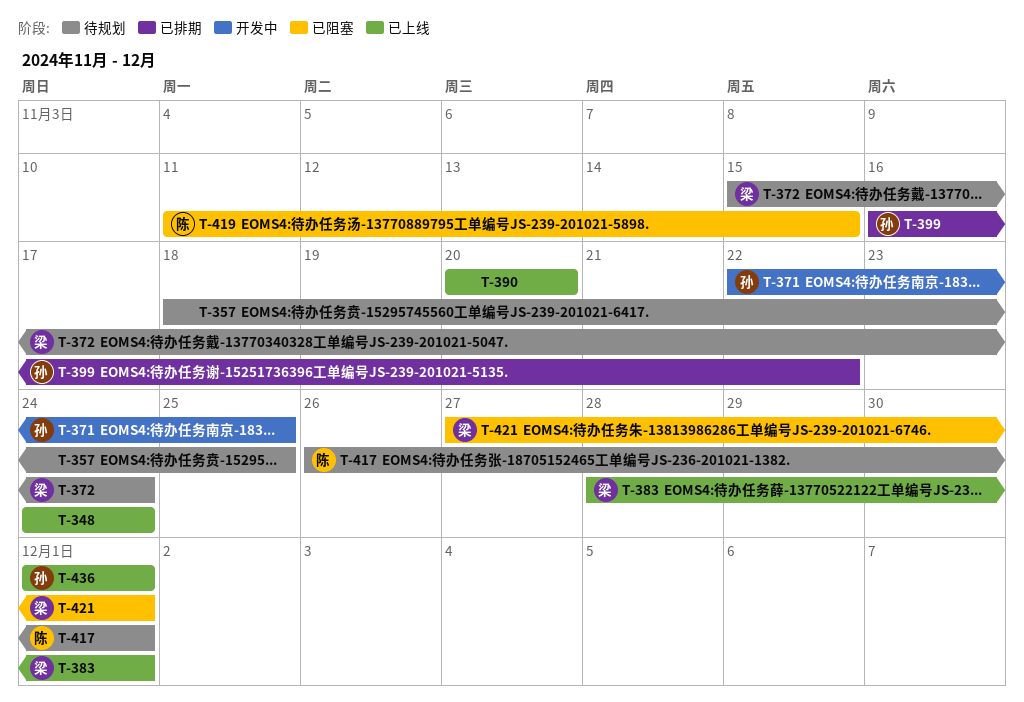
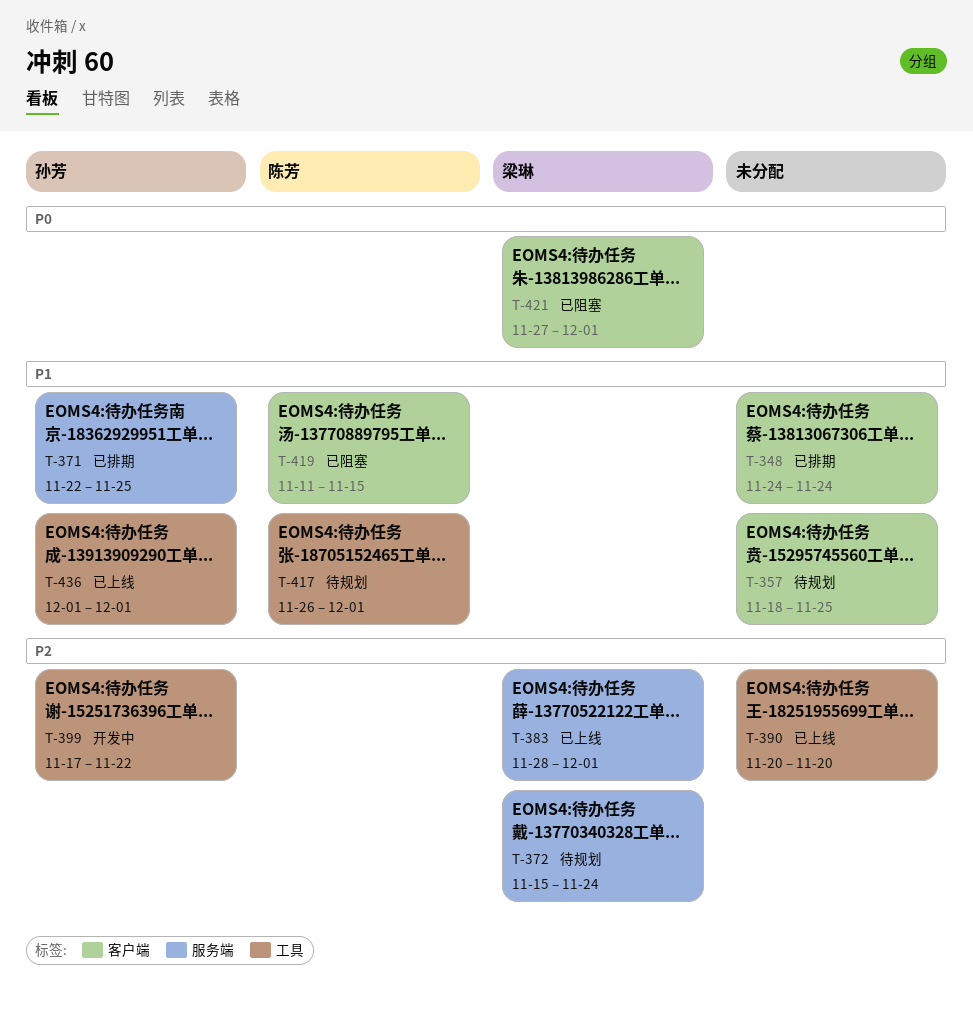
T-348, status: 已上线 -> 已排期
T-371, status: 开发中 -> 已排期
T-399, status: 已排期 -> 开发中
T-399, start: Nov 16 -> Nov 17

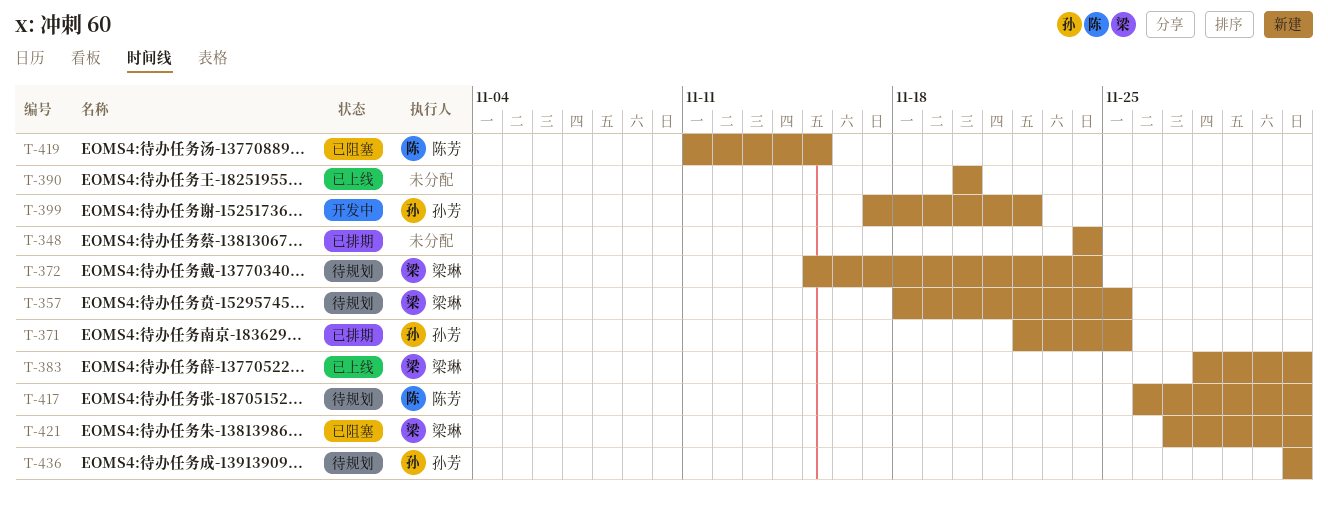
T-357, owner: none -> 梁琳
T-436, status: 已上线 -> 待规划

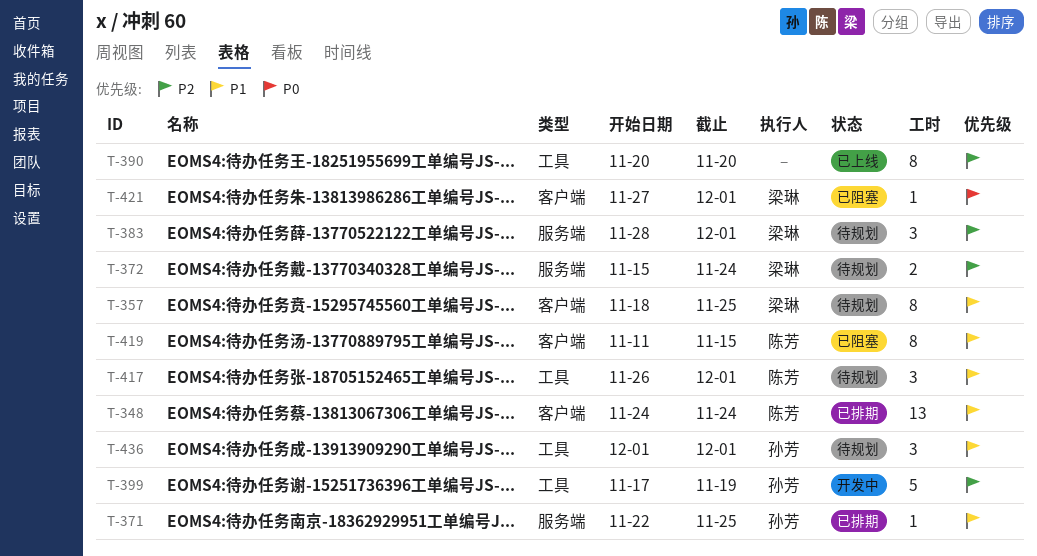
T-348, owner: none -> 陈芳
T-383, status: 已上线 -> 待规划
T-399, due: Nov 22 -> Nov 19

